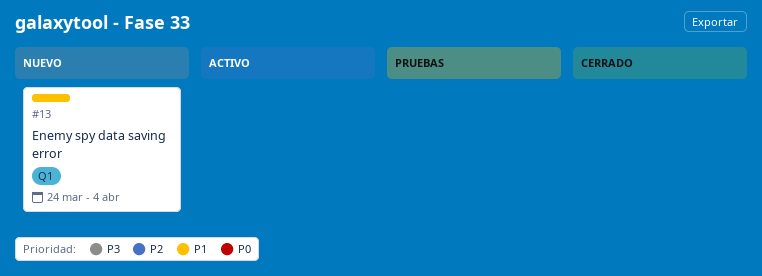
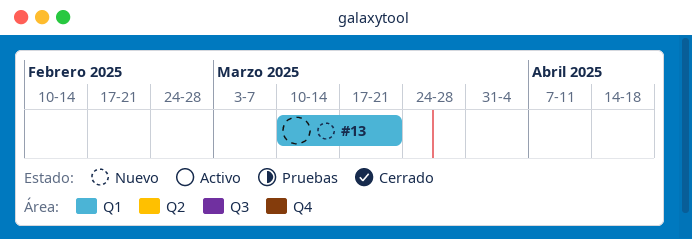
#13, start: Mar 24 -> Mar 10
#13, due: Apr 4 -> Mar 21

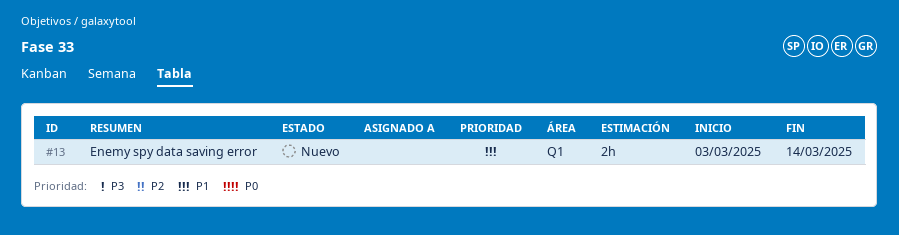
#13, start: Mar 10 -> Mar 3
#13, due: Mar 21 -> Mar 14

